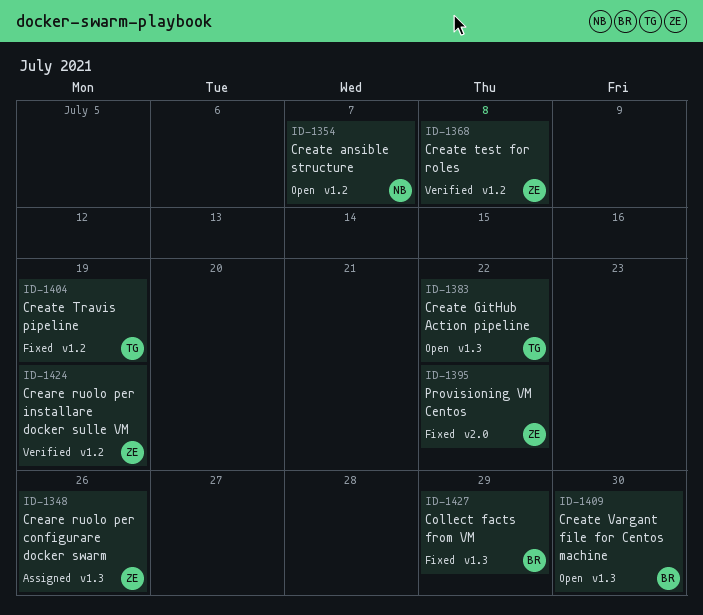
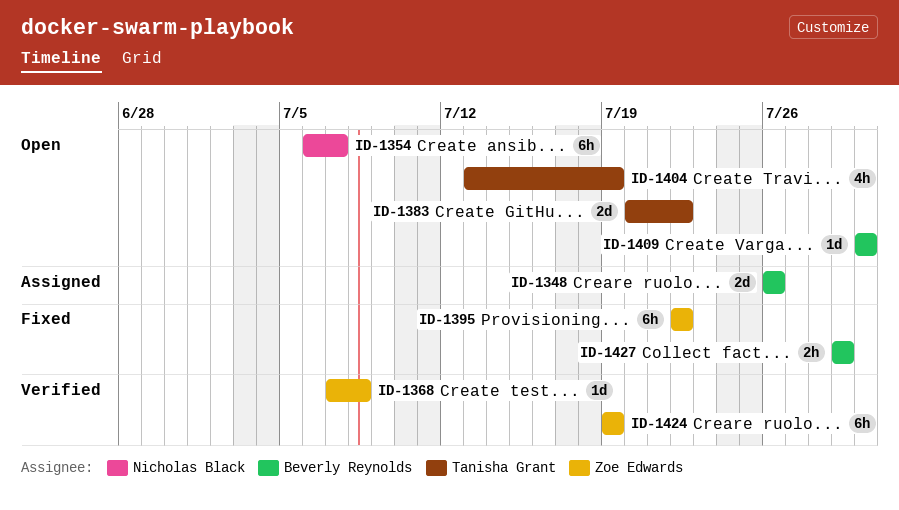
ID-1348, owner: Zoe Edwards -> Beverly Reynolds
ID-1404, status: Fixed -> Open

